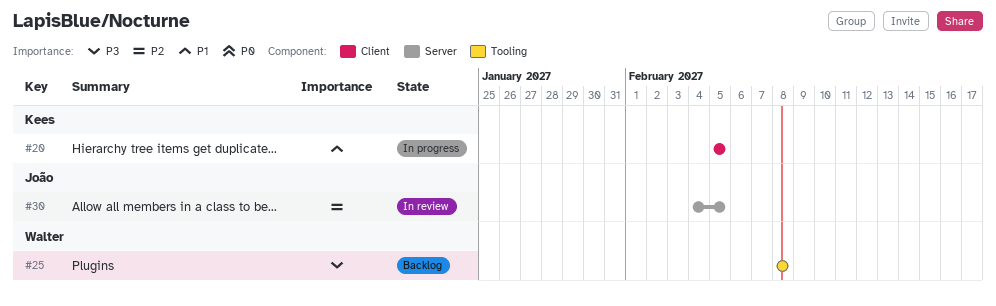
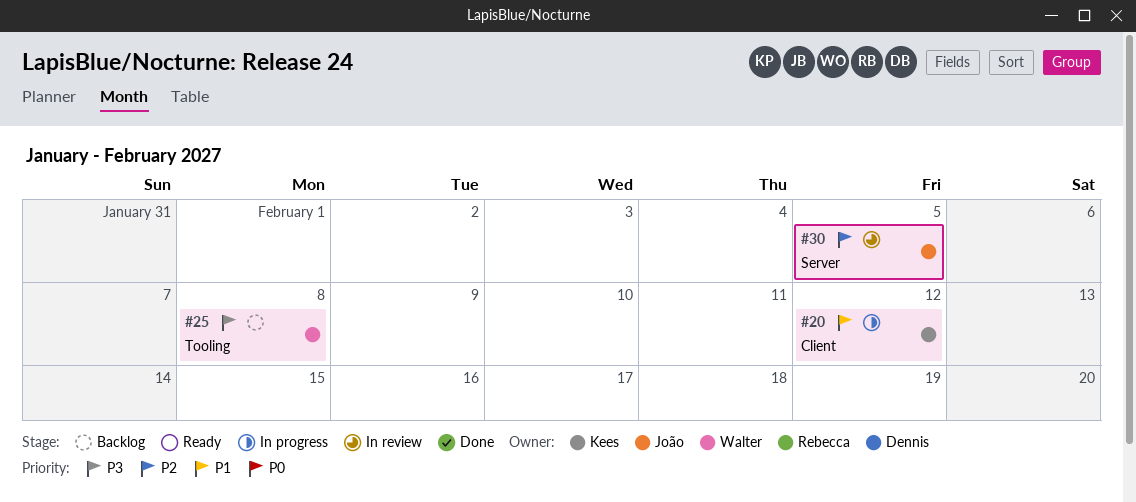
#20, due: Feb 5 -> Feb 12

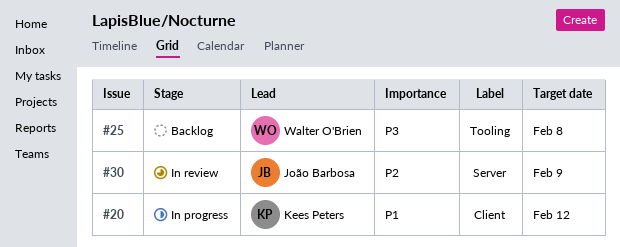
#30, due: Feb 5 -> Feb 9

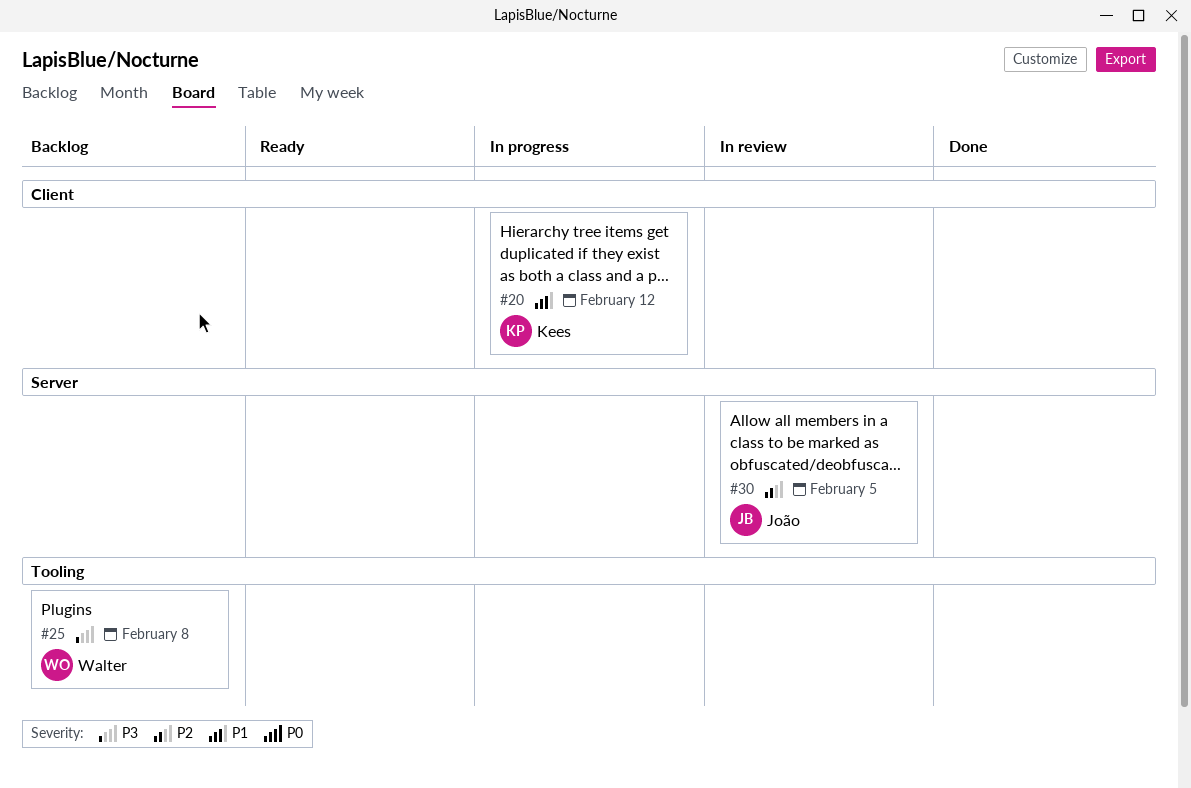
#30, due: Feb 9 -> Feb 5

